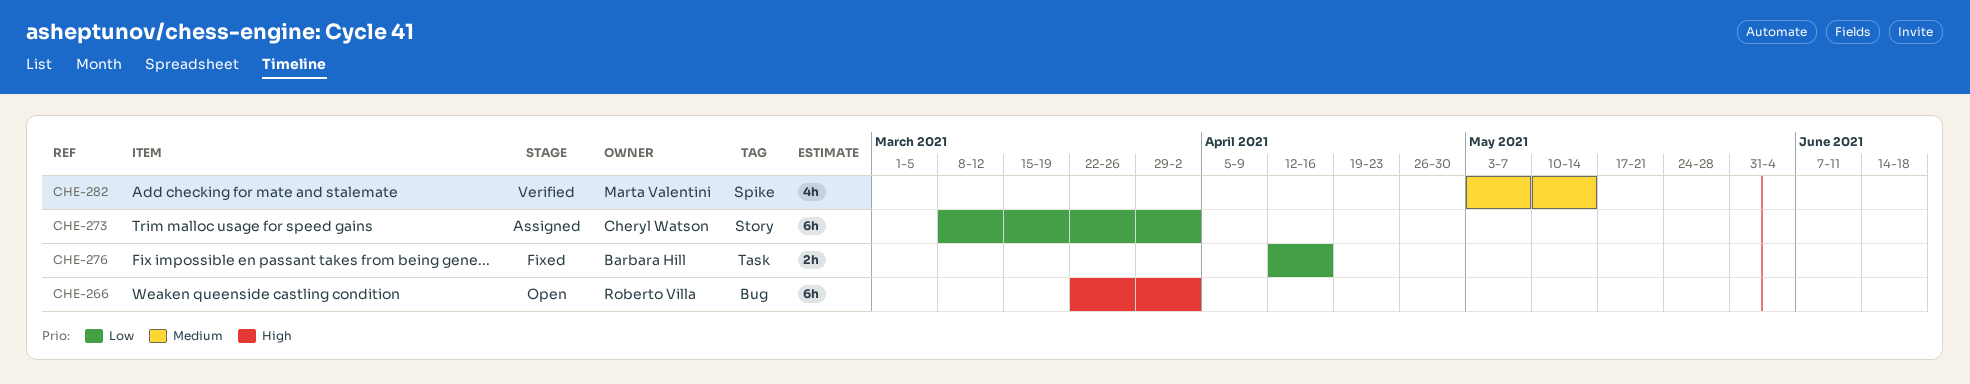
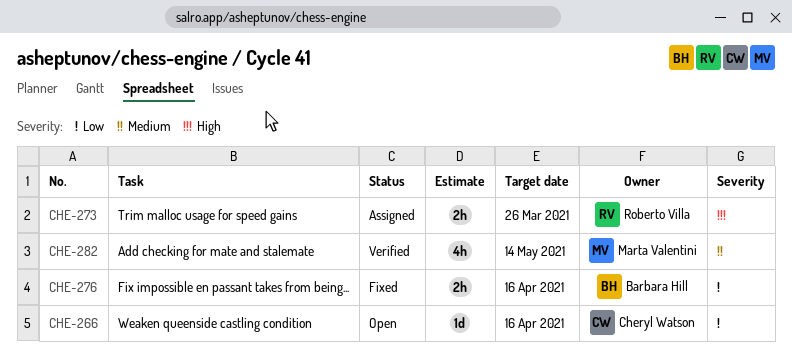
CHE-266, owner: Roberto Villa -> Cheryl Watson
CHE-266, priority: High -> Low
CHE-266, estimate: 6h -> 1d
CHE-266, due: Apr 2 -> Apr 16
CHE-273, owner: Cheryl Watson -> Roberto Villa
CHE-273, priority: Low -> High
CHE-273, estimate: 6h -> 2h
CHE-273, due: Apr 2 -> Mar 26

